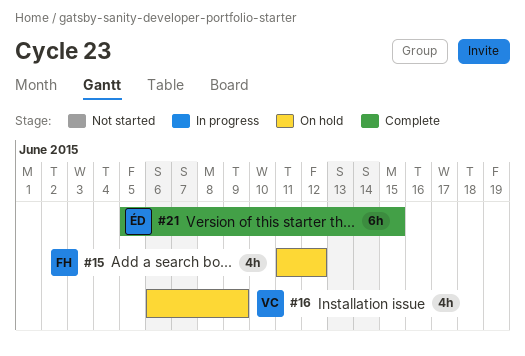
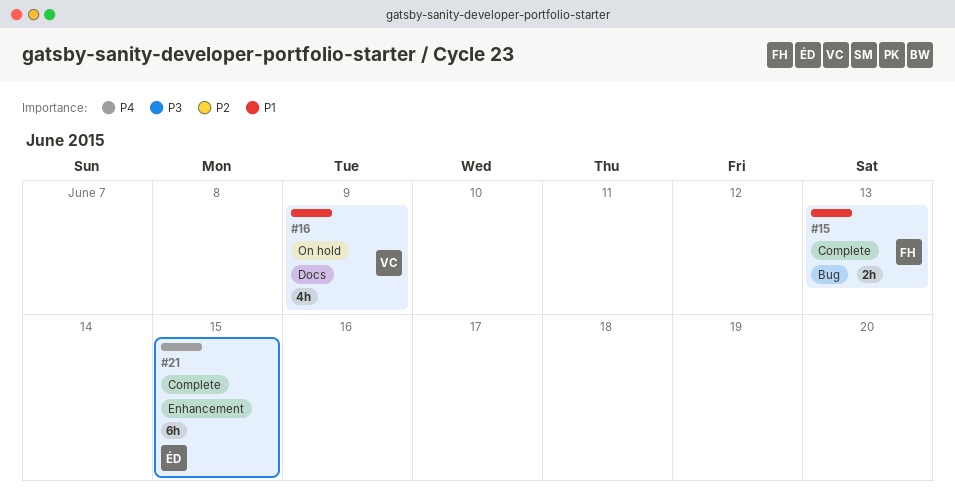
#15, status: On hold -> Complete
#15, estimate: 4h -> 2h
#15, due: Jun 12 -> Jun 13

